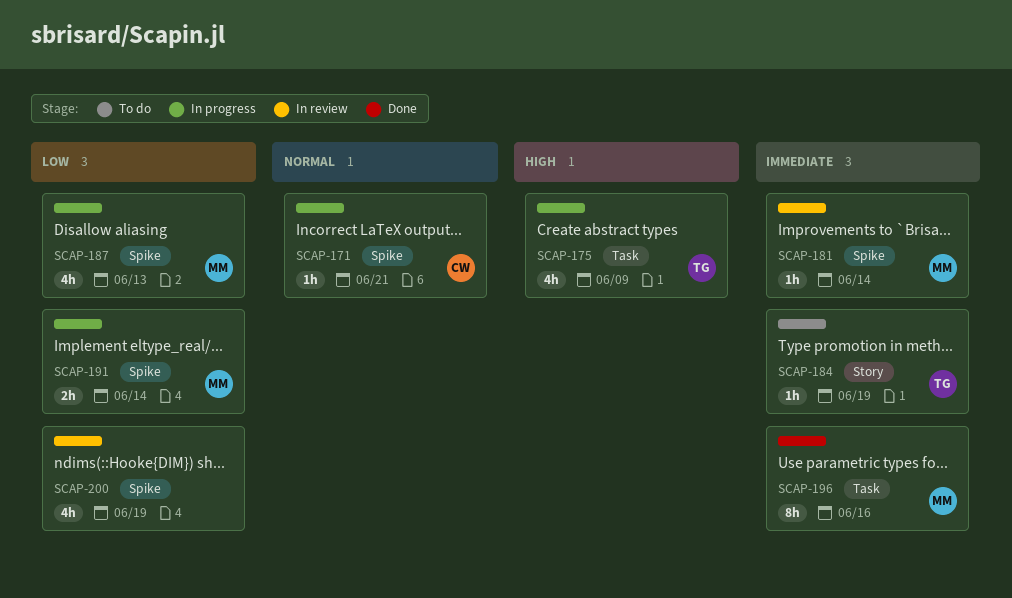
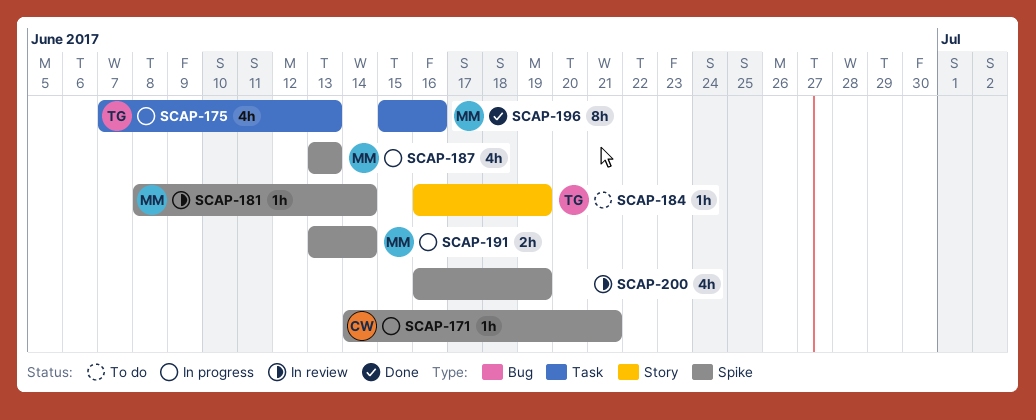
SCAP-175, due: Jun 9 -> Jun 13

